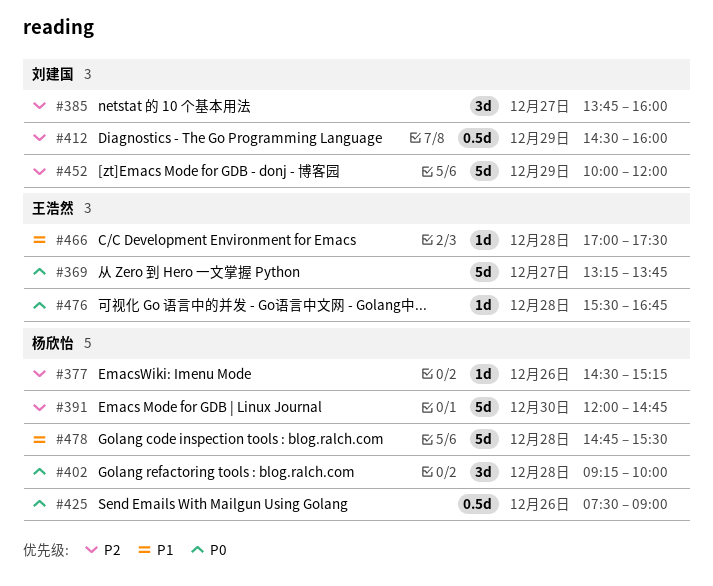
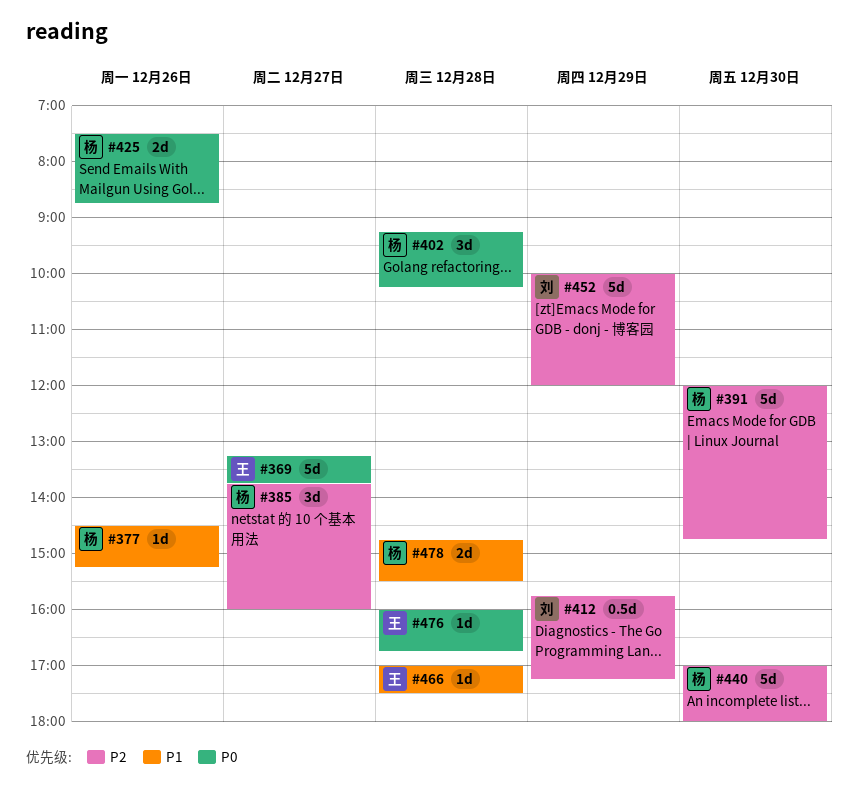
#377, priority: P2 -> P1
#385, owner: 刘建国 -> 杨欣怡
#402, ends: 10:00 -> 10:15
#412, begins: 14:30 -> 15:45
#412, ends: 16:00 -> 17:15
#425, estimate: 0.5d -> 2d
#425, ends: 09:00 -> 08:45
#440: none -> present
#476, begins: 15:30 -> 16:00
#478, estimate: 5d -> 2d

